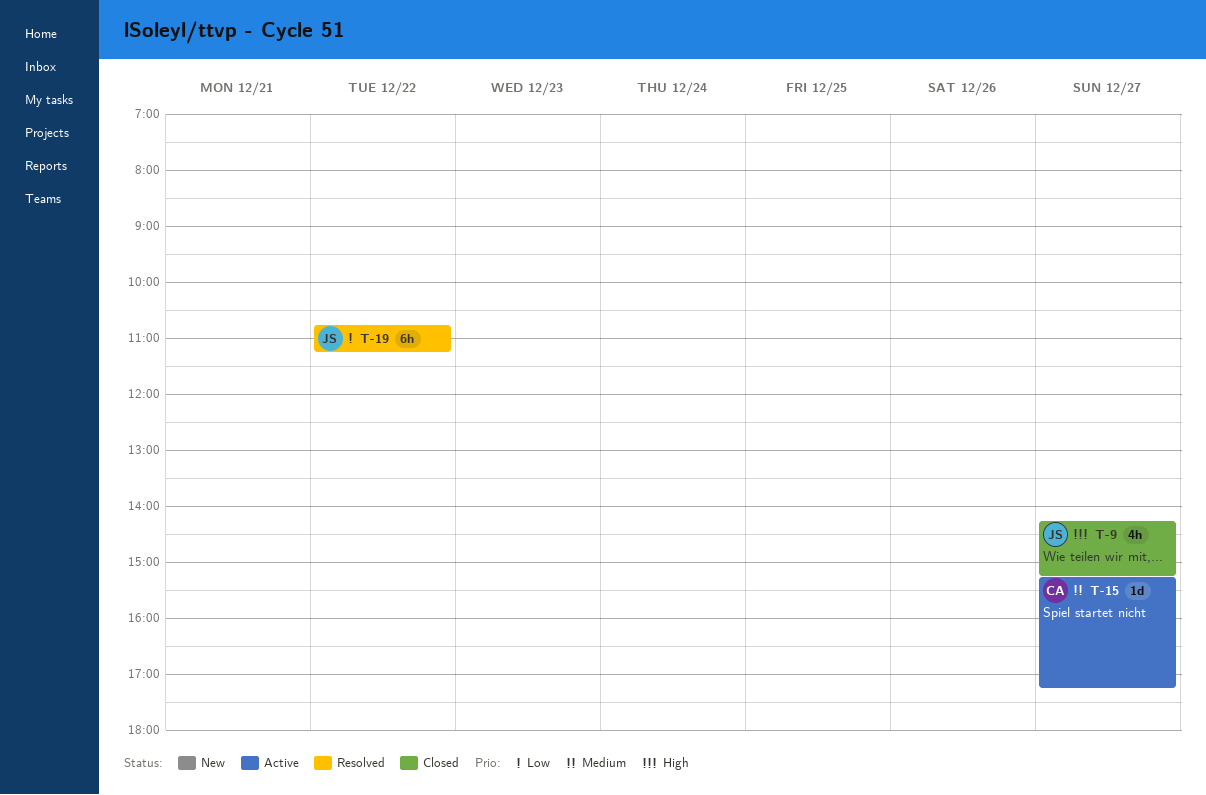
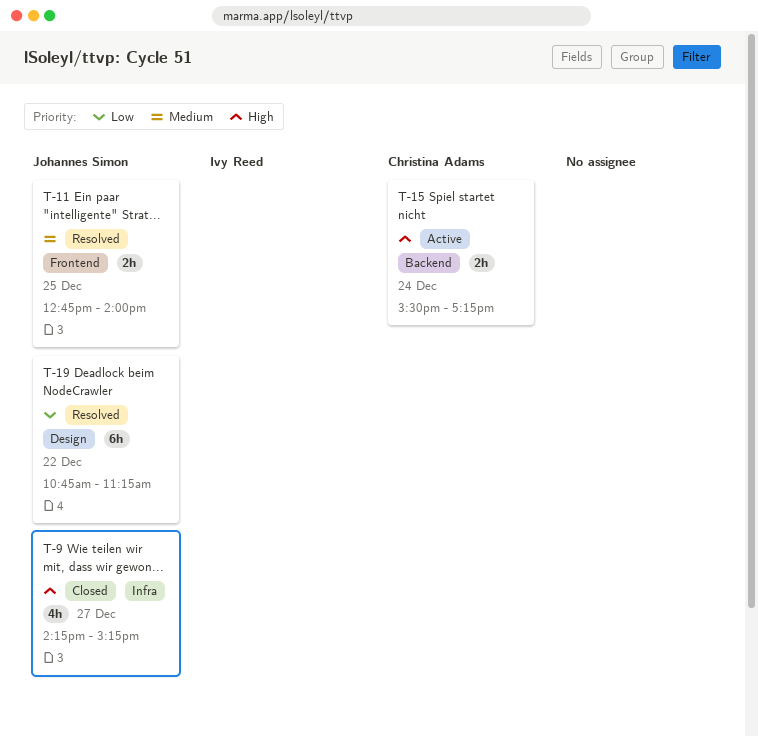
T-11: none -> present
T-15, priority: Medium -> High
T-15, estimate: 1d -> 2h
T-15, day: Dec 27 -> Dec 24
T-15, begins: 15:15 -> 15:30

